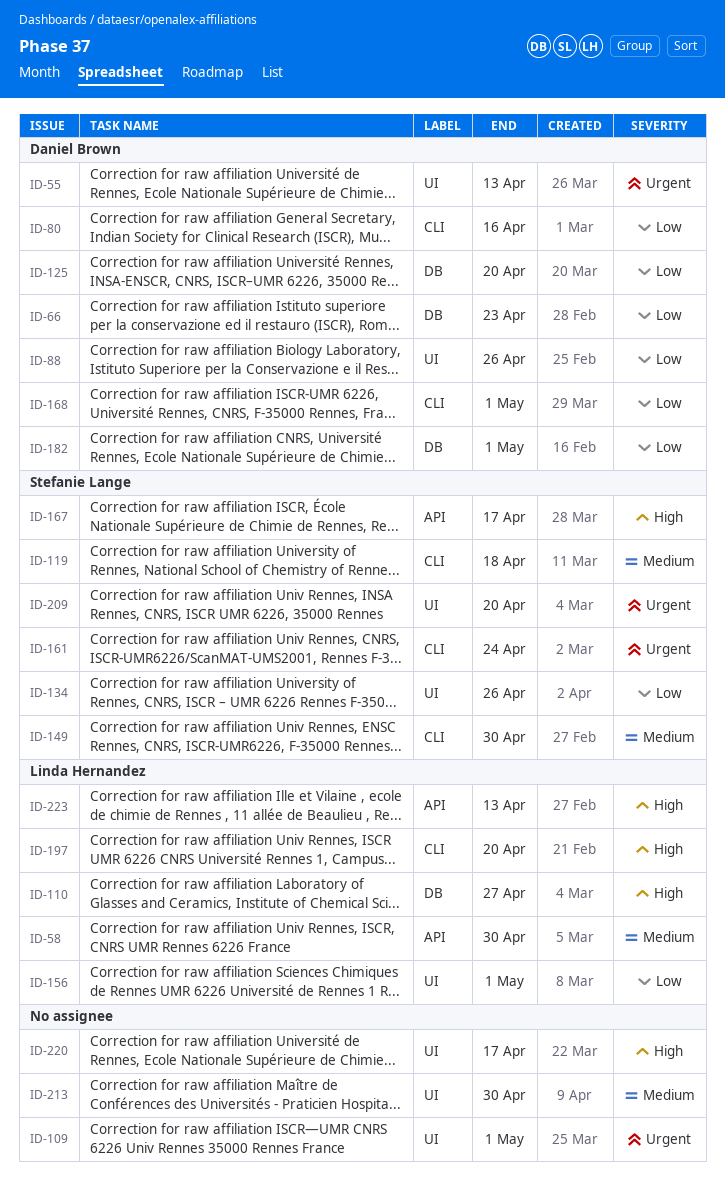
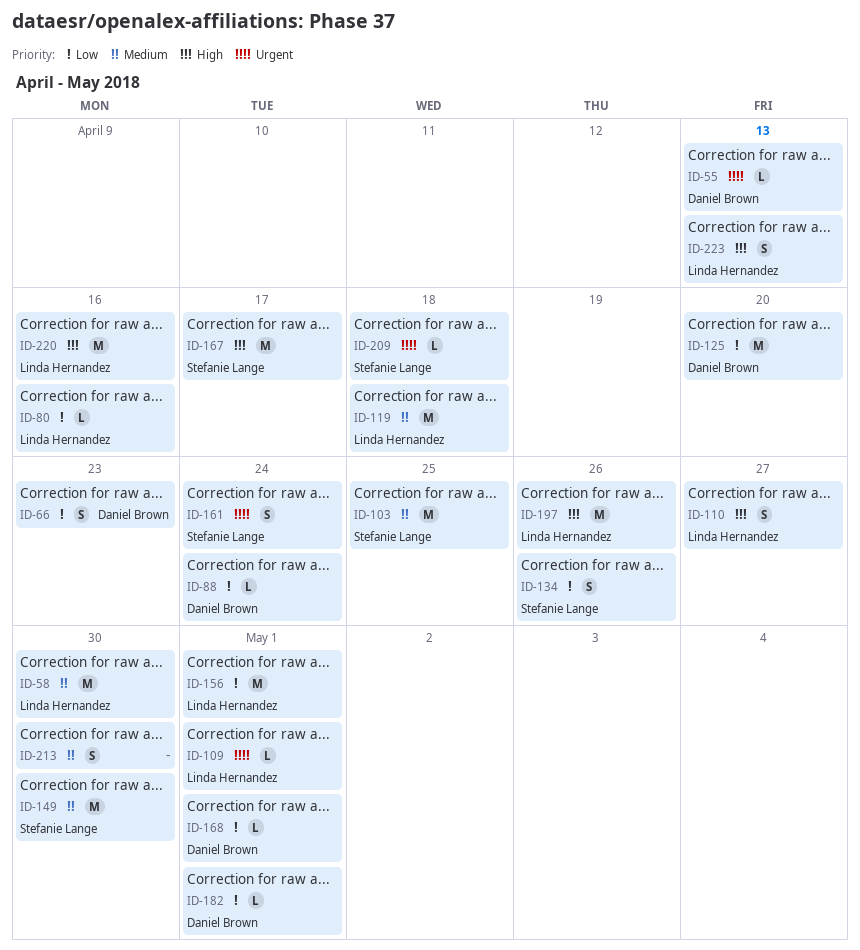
ID-80, owner: Daniel Brown -> Linda Hernandez
ID-88, due: Apr 26 -> Apr 24
ID-103: none -> present
ID-109, owner: none -> Linda Hernandez
ID-119, owner: Stefanie Lange -> Linda Hernandez
ID-197, due: Apr 20 -> Apr 26
ID-209, due: Apr 20 -> Apr 18
ID-220, owner: none -> Linda Hernandez
ID-220, due: Apr 17 -> Apr 16

